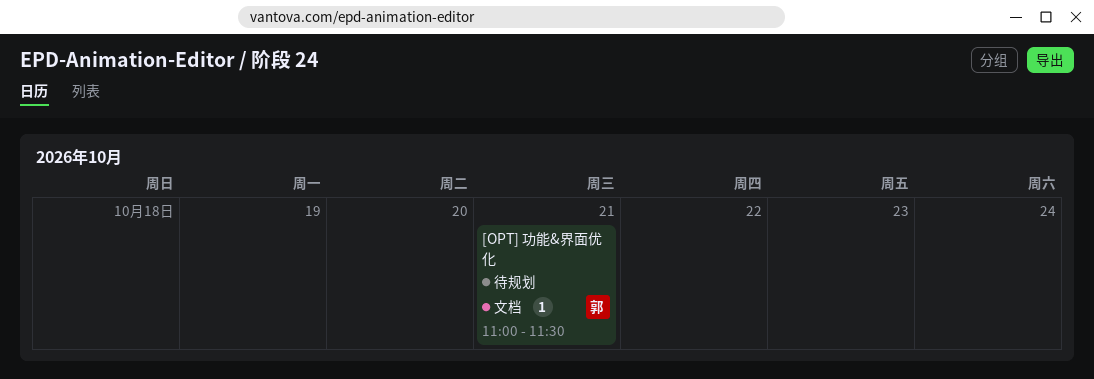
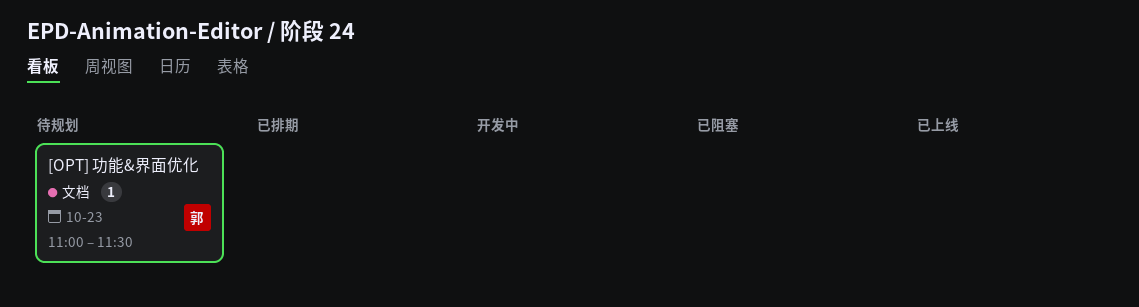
[OPT] 功能&界面优化, day: Oct 21 -> Oct 23

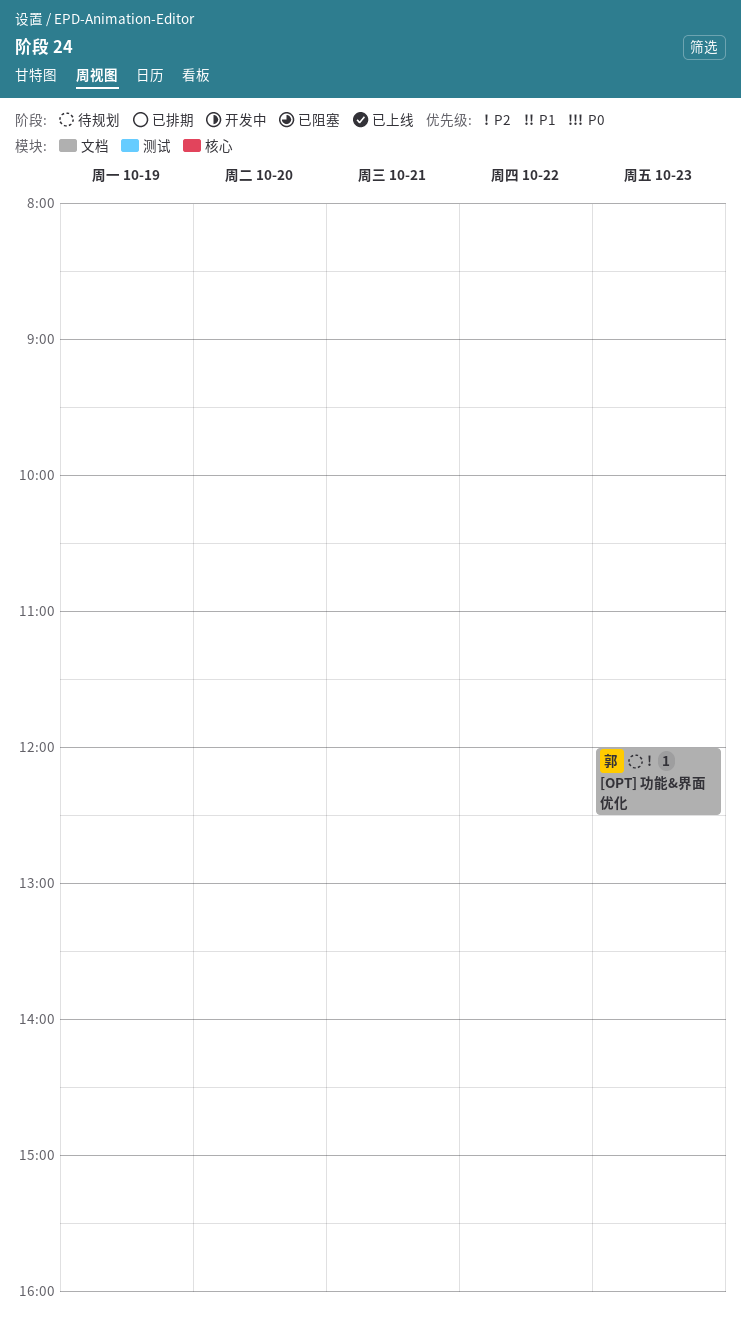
[OPT] 功能&界面优化, begins: 11:00 -> 12:00
[OPT] 功能&界面优化, ends: 11:30 -> 12:30

